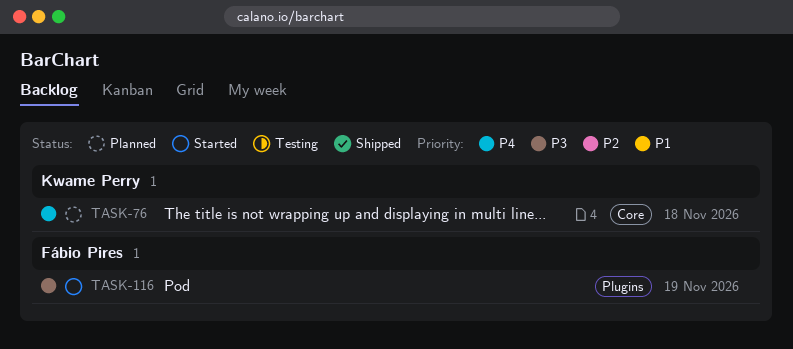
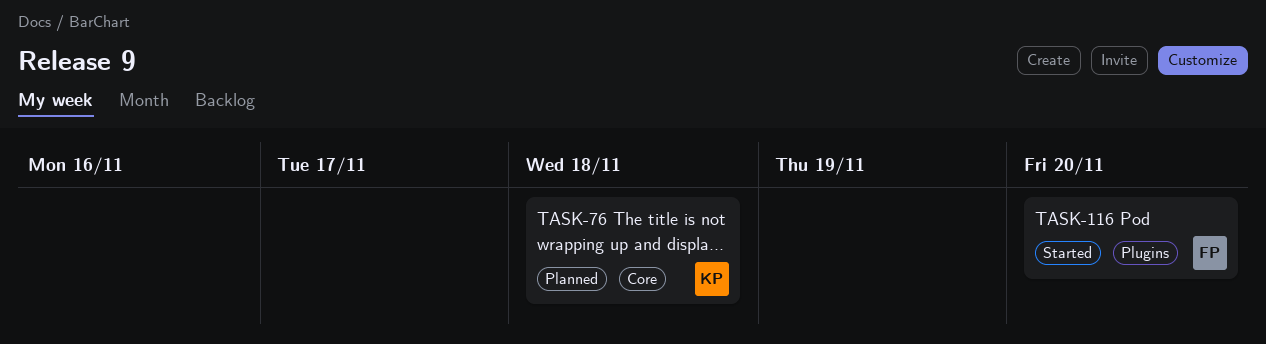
TASK-116, due: Nov 19 -> Nov 20

